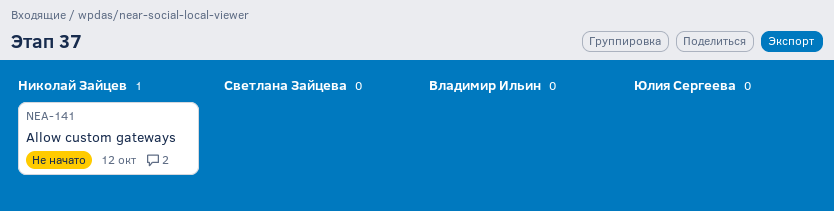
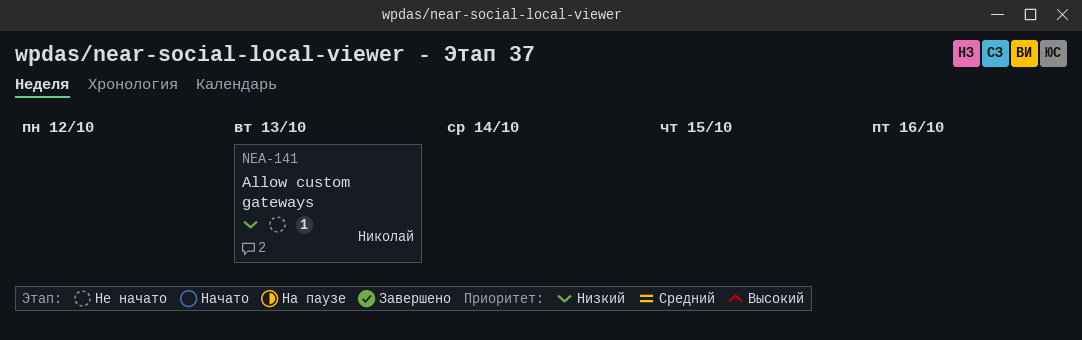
NEA-141, due: Oct 12 -> Oct 13

